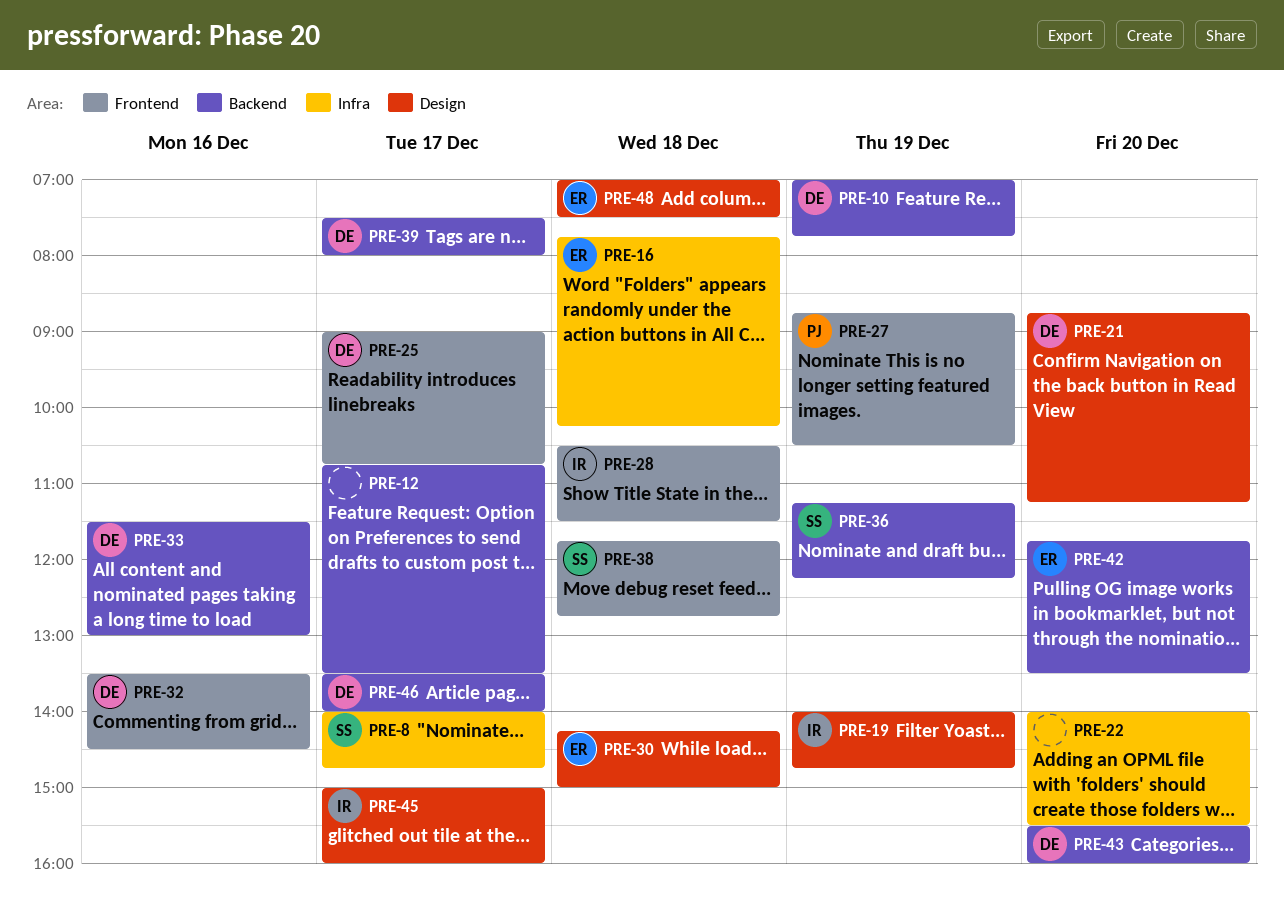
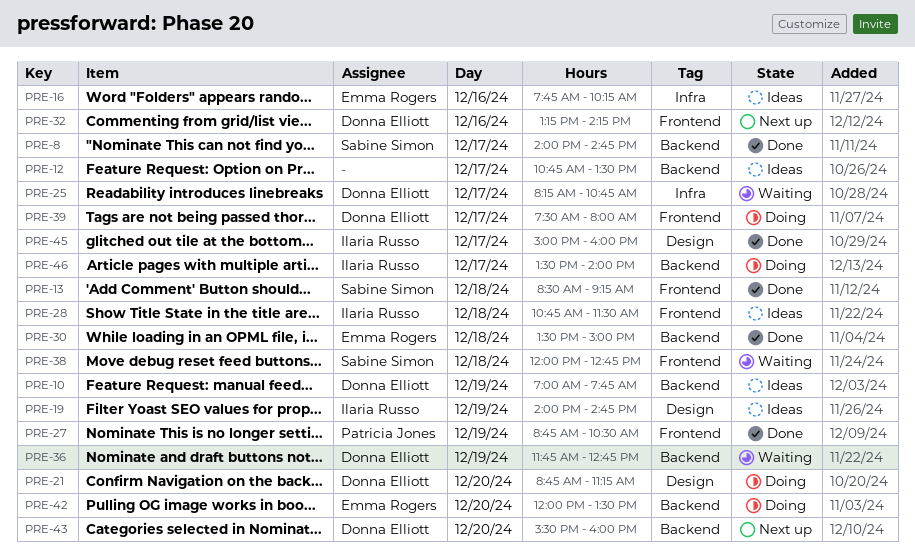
PRE-8, label: Infra -> Backend
PRE-13: none -> present
PRE-16, day: Dec 18 -> Dec 16
PRE-22: present -> none
PRE-25, label: Frontend -> Infra
PRE-25, begins: 09:00 -> 08:15
PRE-28, begins: 10:30 -> 10:45
PRE-30, label: Design -> Backend
PRE-30, begins: 14:15 -> 13:30
PRE-32, begins: 13:30 -> 13:15
PRE-32, ends: 14:30 -> 14:15
PRE-33: present -> none
PRE-36, owner: Sabine Simon -> Donna Elliott
PRE-36, begins: 11:15 -> 11:45
PRE-36, ends: 12:15 -> 12:45
PRE-38, begins: 11:45 -> 12:00
PRE-39, label: Backend -> Frontend
PRE-42, begins: 11:45 -> 12:00
PRE-46, owner: Donna Elliott -> Ilaria Russo
PRE-48: present -> none

